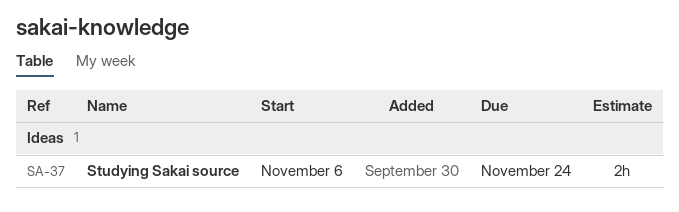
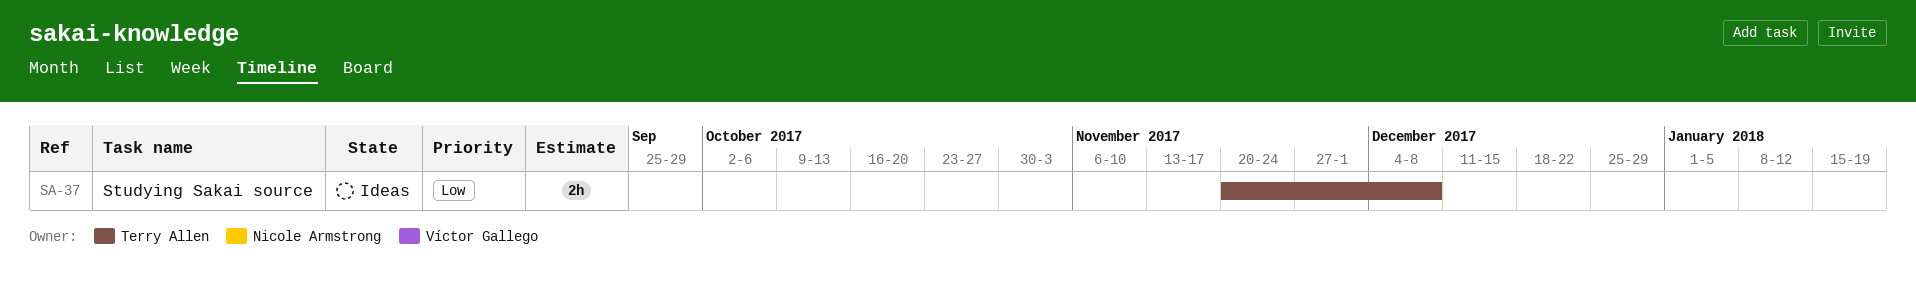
SA-37, start: Nov 6 -> Nov 20
SA-37, due: Nov 24 -> Dec 8

